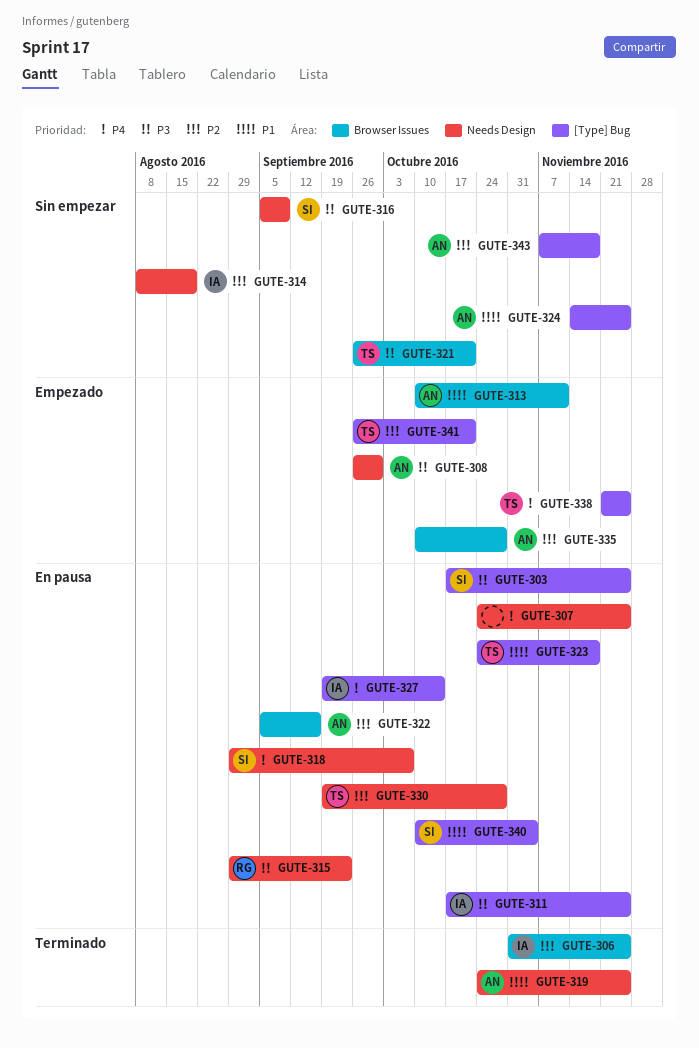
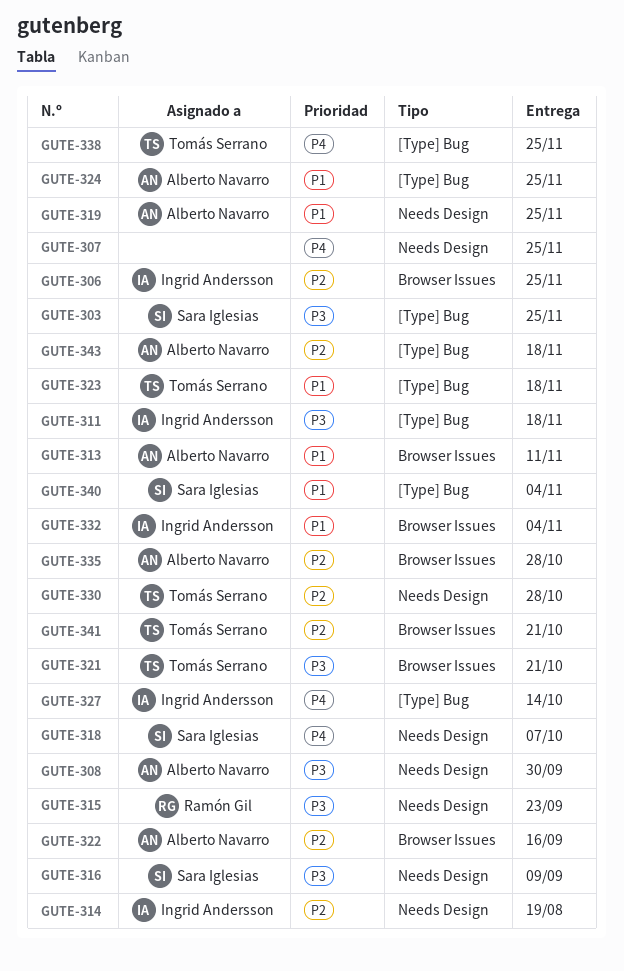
GUTE-311, due: Nov 25 -> Nov 18
GUTE-332: none -> present
GUTE-341, label: [Type] Bug -> Browser Issues

